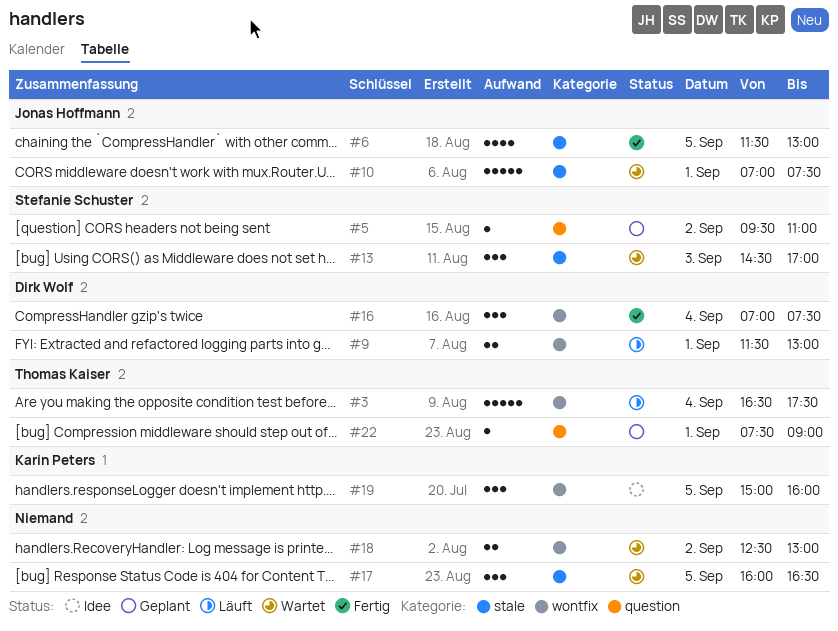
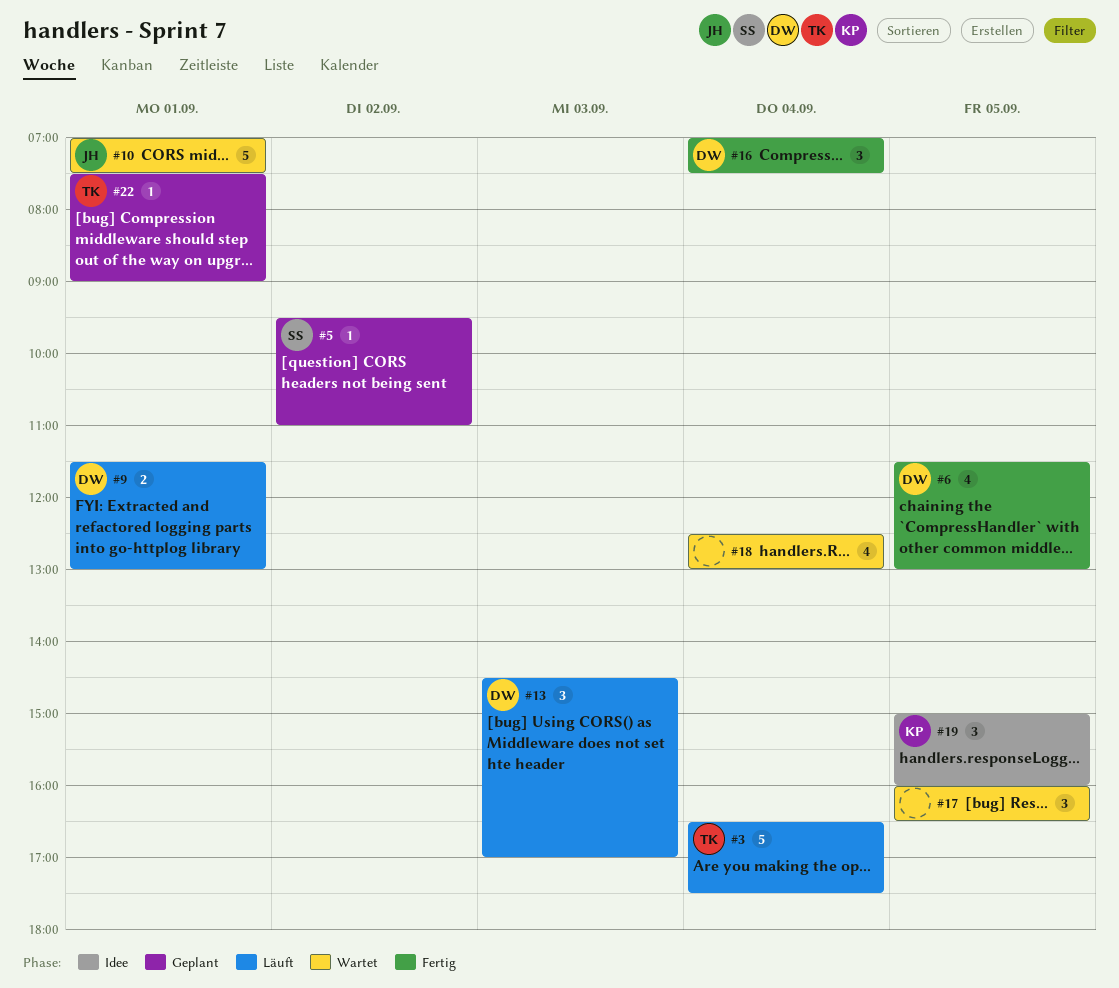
#6, owner: Jonas Hoffmann -> Dirk Wolf
#13, status: Wartet -> Läuft
#13, owner: Stefanie Schuster -> Dirk Wolf
#18, estimate: 2 -> 4
#18, day: Sep 2 -> Sep 4

